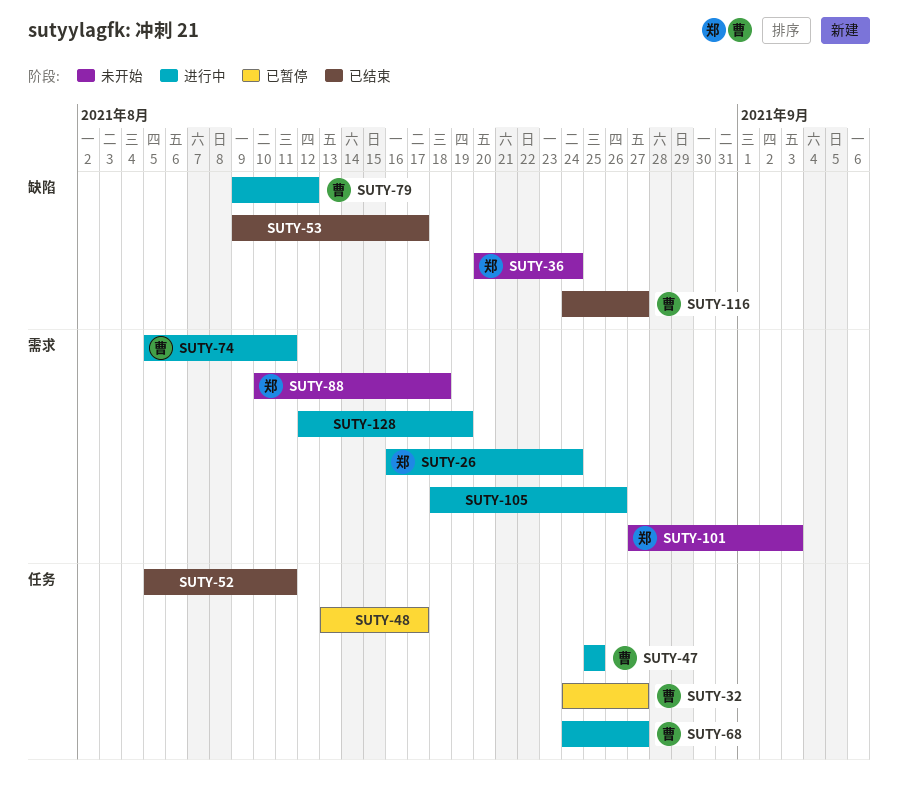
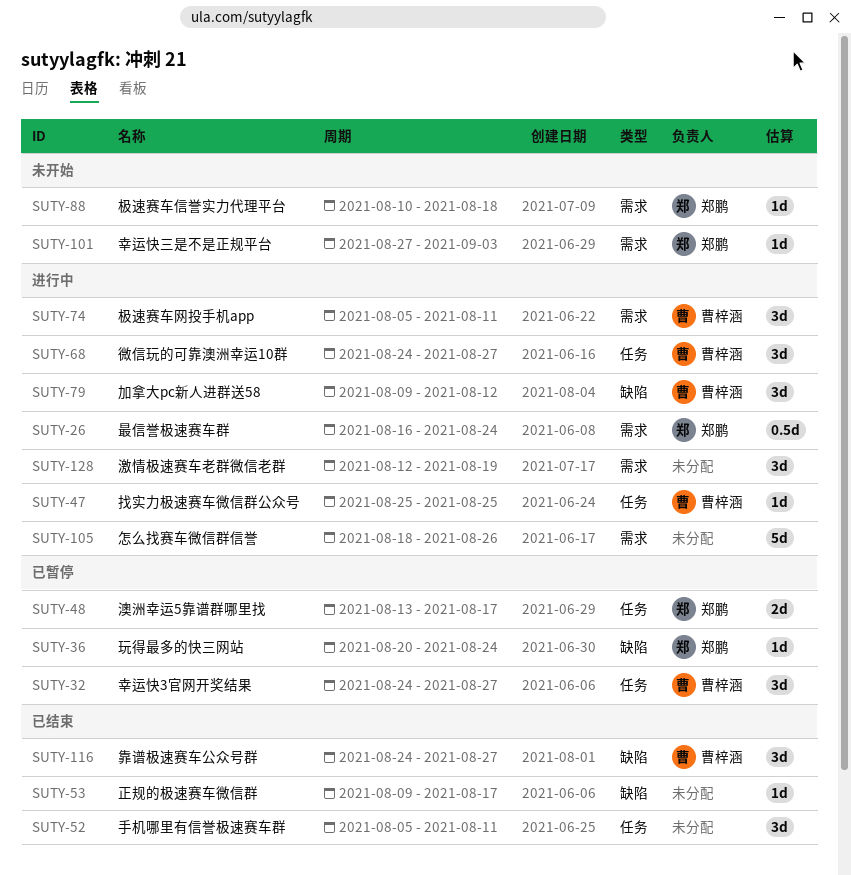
SUTY-36, status: 未开始 -> 已暂停
SUTY-48, owner: none -> 郑鹏

